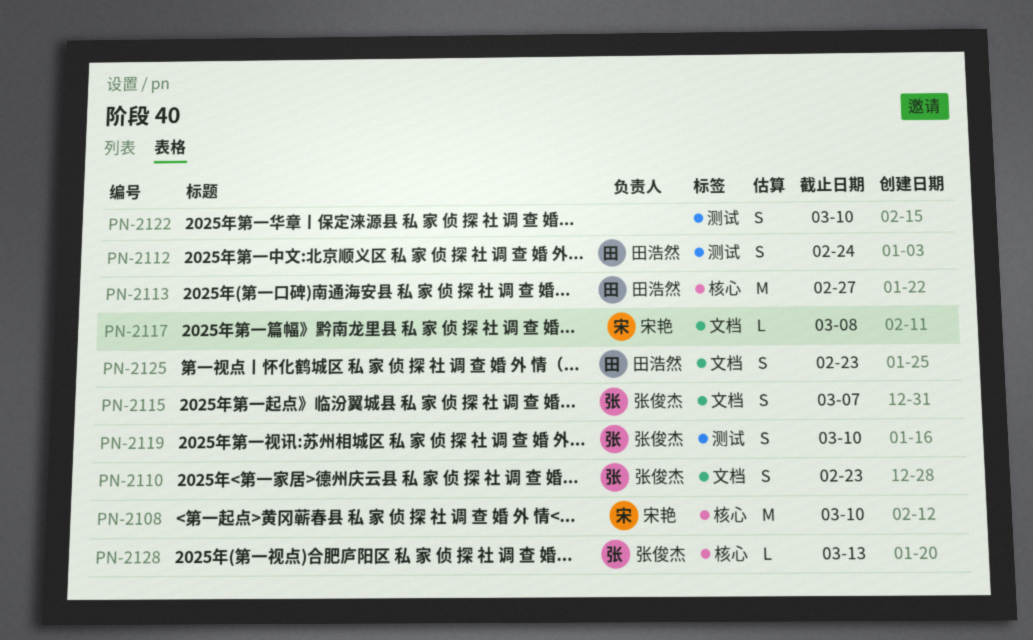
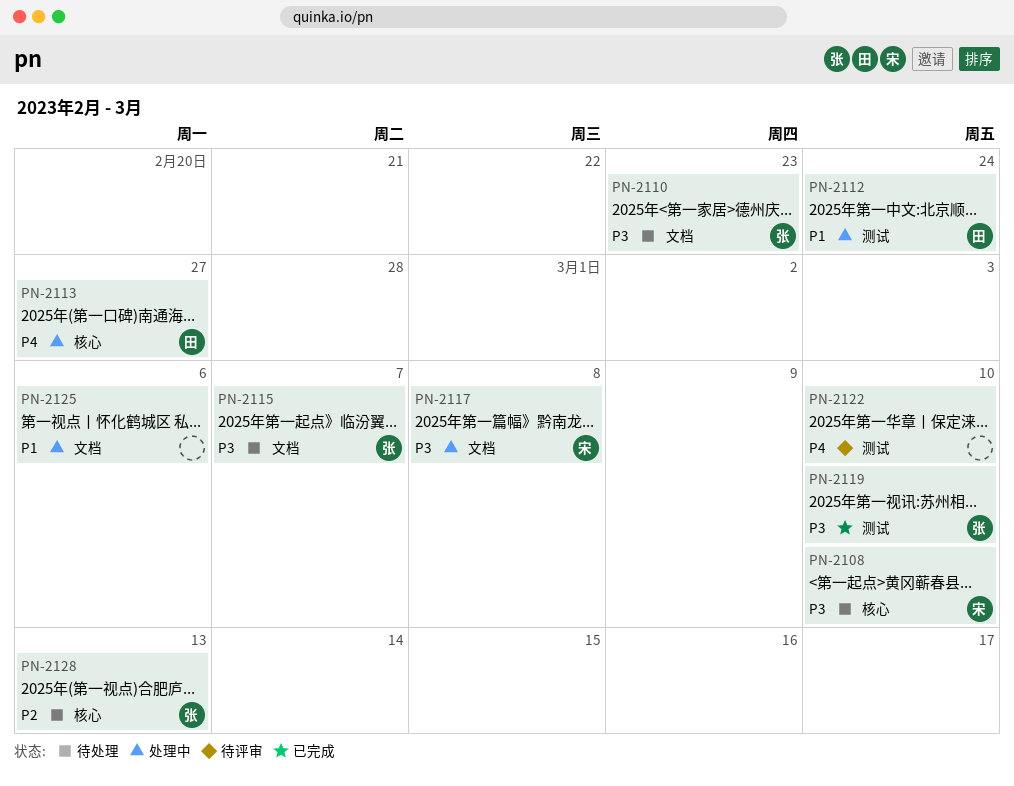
PN-2125, owner: 田浩然 -> none
PN-2125, due: Feb 23 -> Mar 6

